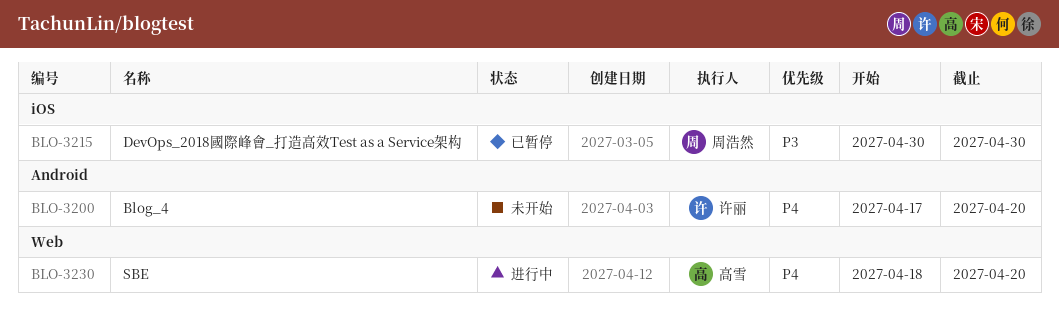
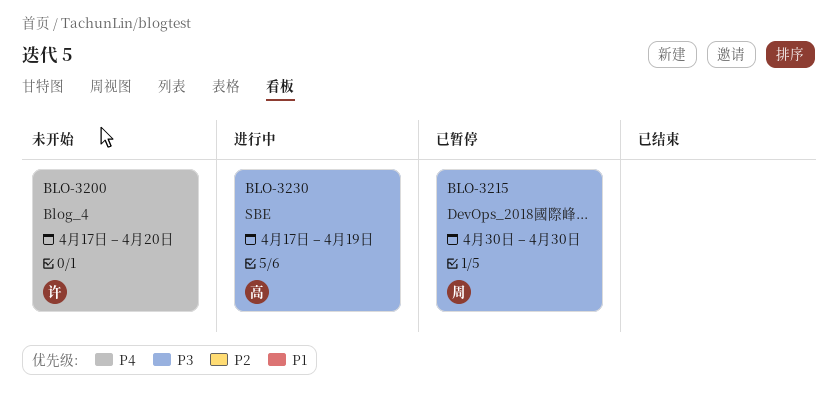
BLO-3230, priority: P4 -> P3
BLO-3230, start: Apr 18 -> Apr 17
BLO-3230, due: Apr 20 -> Apr 19

